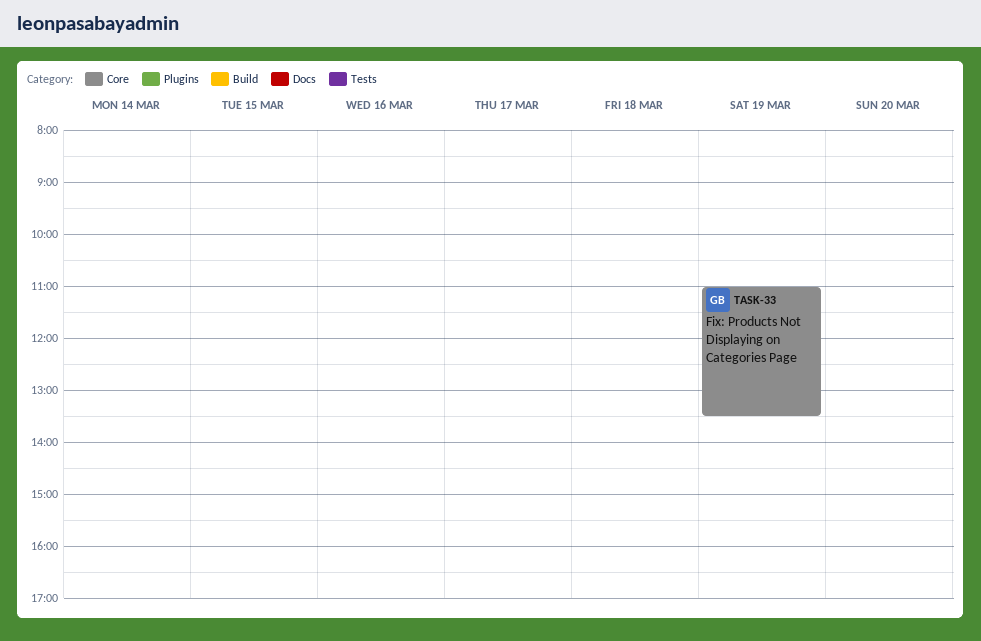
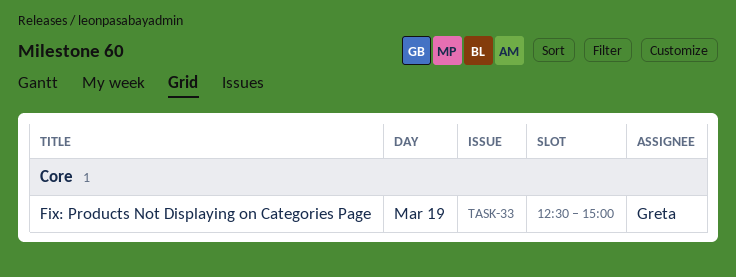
TASK-33, begins: 11:00 -> 12:30
TASK-33, ends: 13:30 -> 15:00

